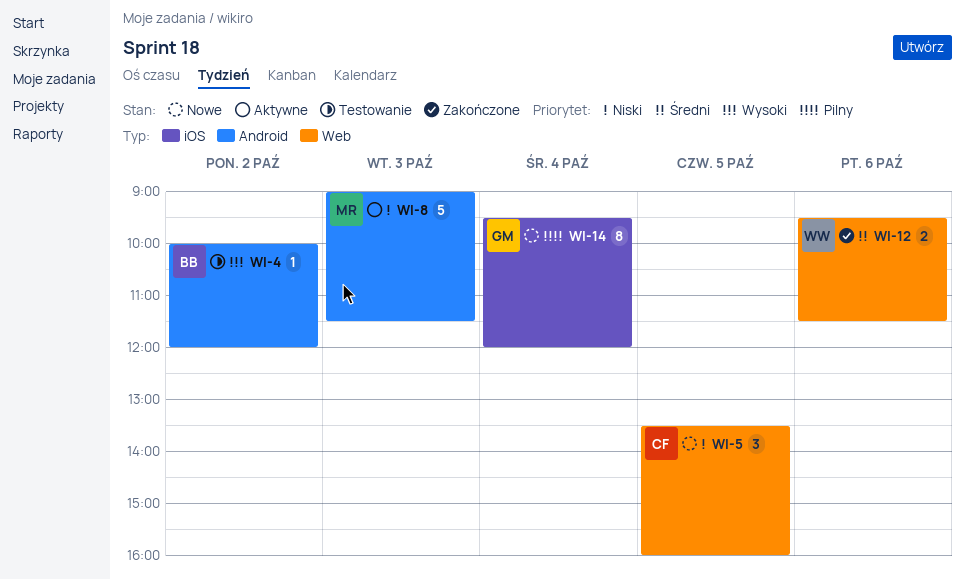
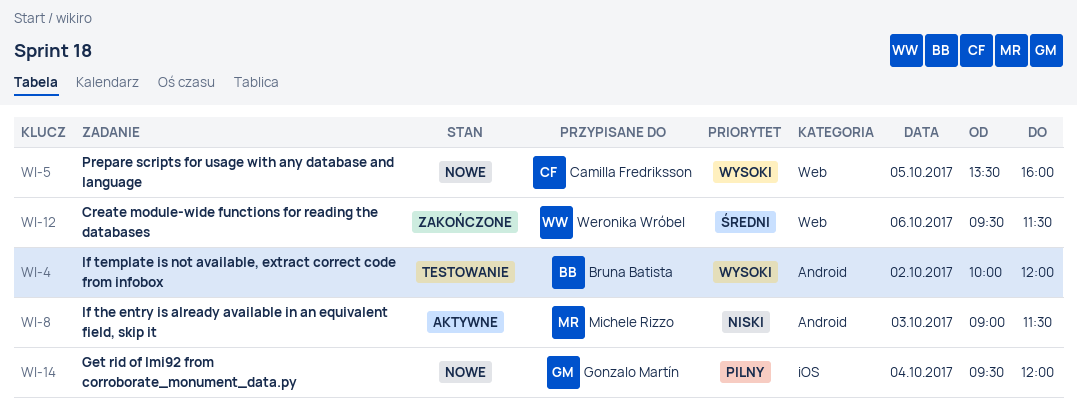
WI-5, priority: Niski -> Wysoki

